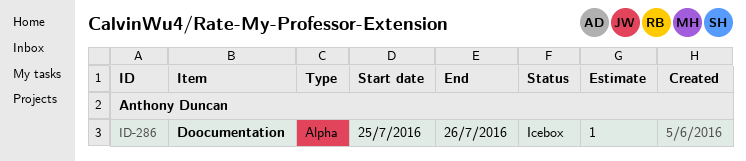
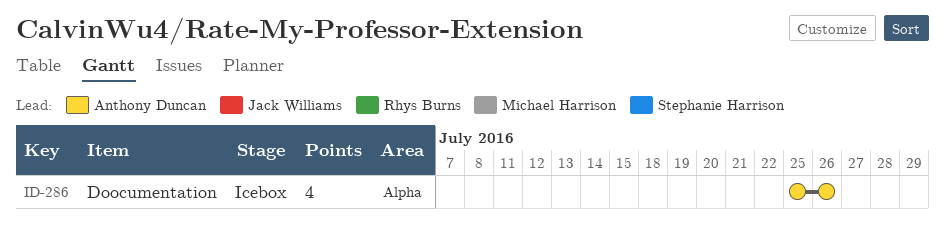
ID-286, estimate: 1 -> 4

